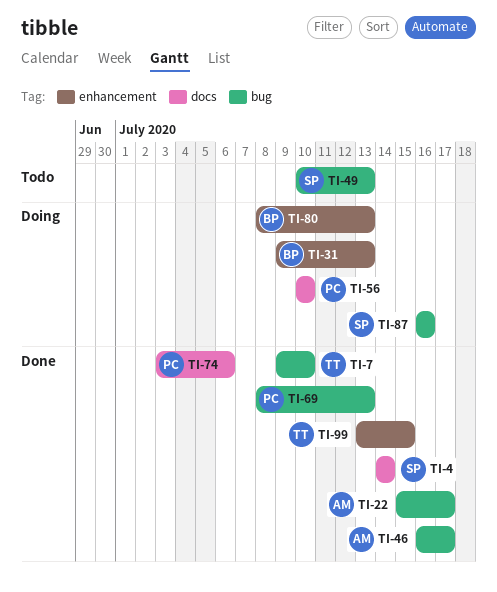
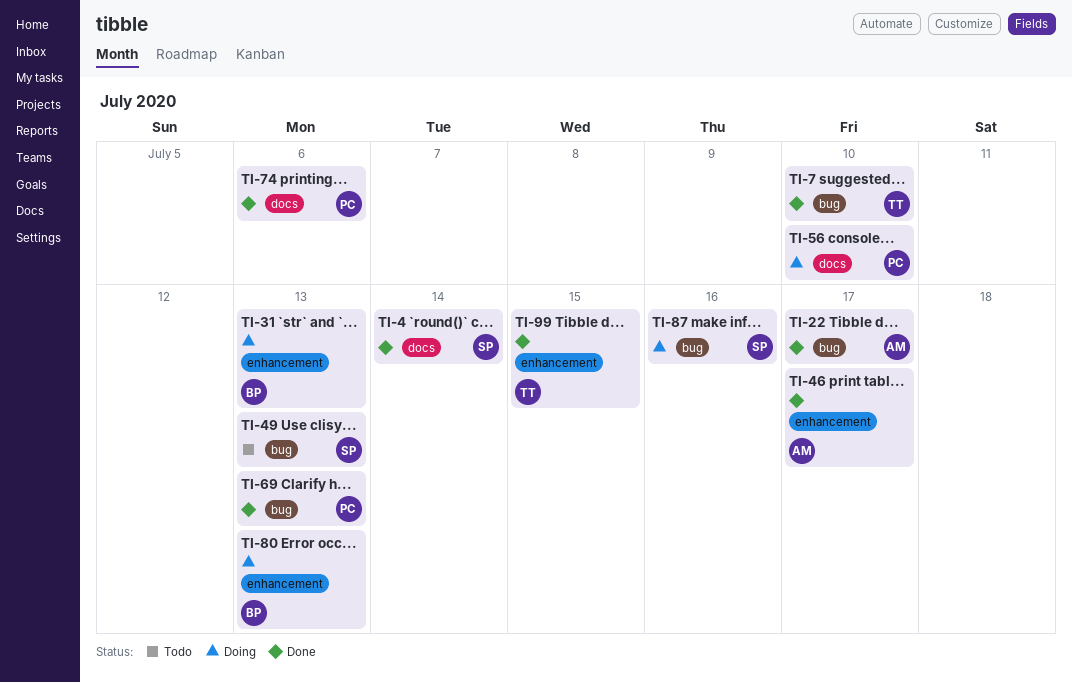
TI-46, label: bug -> enhancement

